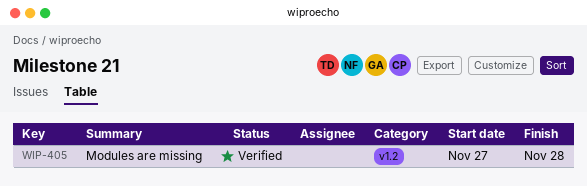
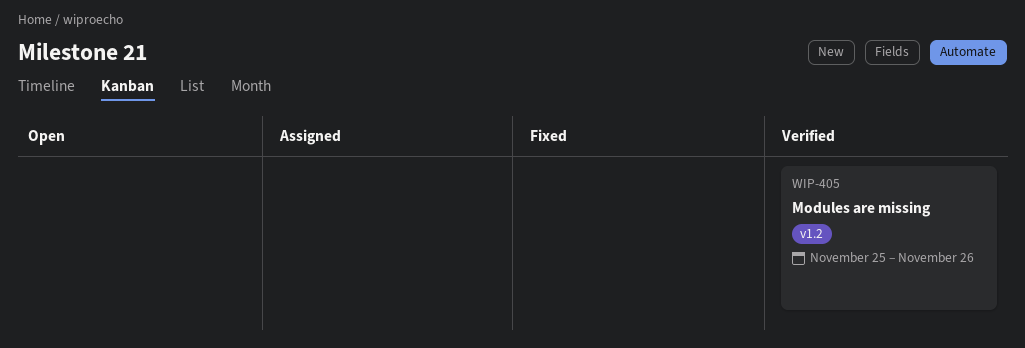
WIP-405, start: Nov 27 -> Nov 25
WIP-405, due: Nov 28 -> Nov 26

